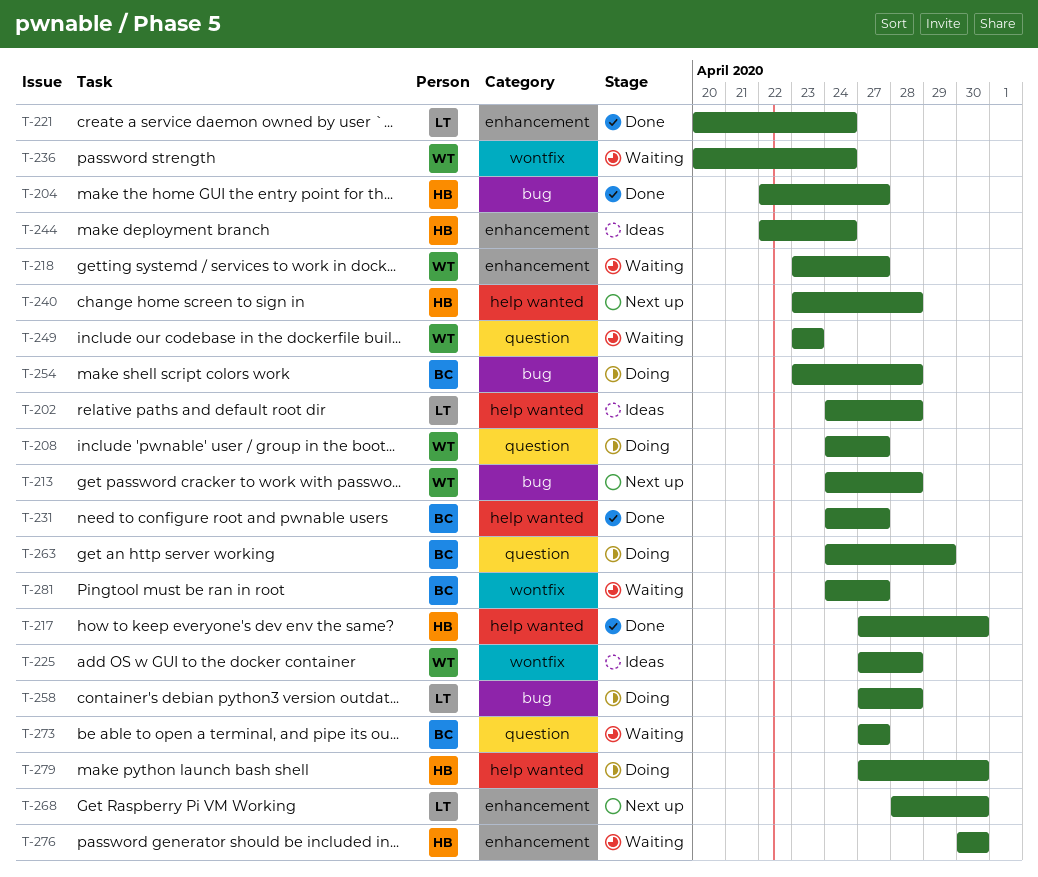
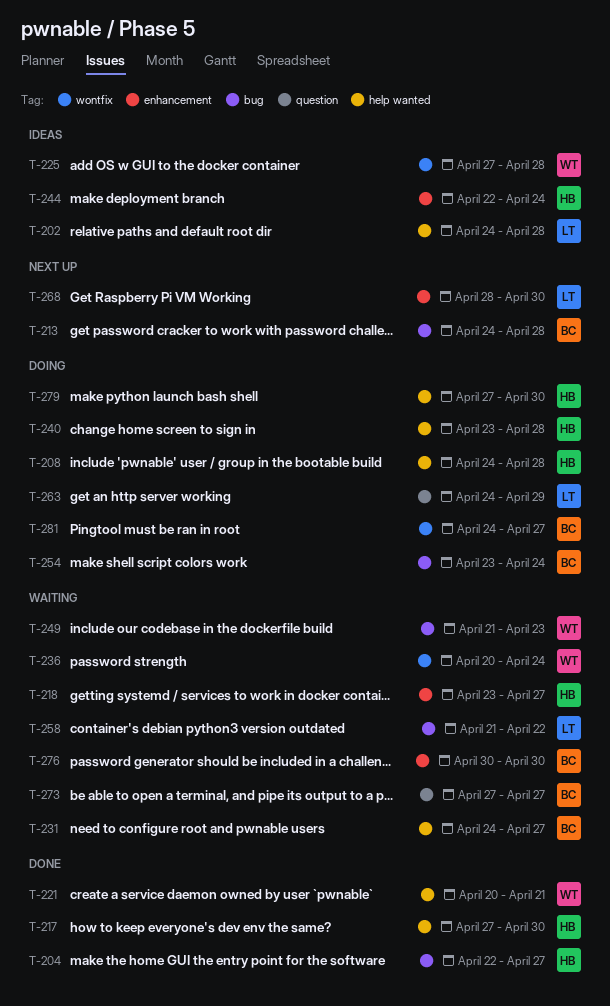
T-208, owner: WT -> HB
T-208, label: question -> help wanted
T-208, due: Apr 27 -> Apr 28
T-213, owner: WT -> BC
T-218, owner: WT -> HB
T-221, owner: LT -> WT
T-221, label: enhancement -> help wanted
T-221, due: Apr 24 -> Apr 21
T-231, status: Done -> Waiting
T-240, status: Next up -> Doing
T-249, label: question -> bug
T-249, start: Apr 23 -> Apr 21
T-254, due: Apr 28 -> Apr 24
T-258, status: Doing -> Waiting
T-258, start: Apr 27 -> Apr 21
T-258, due: Apr 28 -> Apr 22
T-263, owner: BC -> LT
T-276, owner: HB -> BC
T-281, status: Waiting -> Doing

